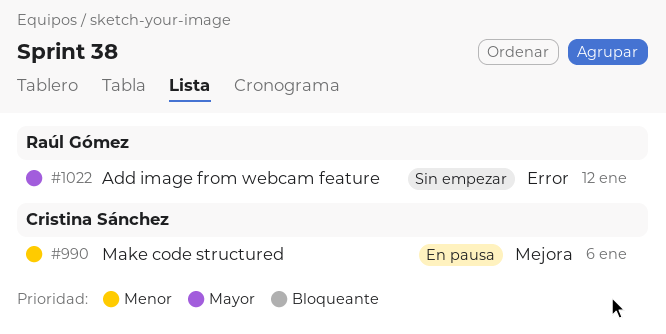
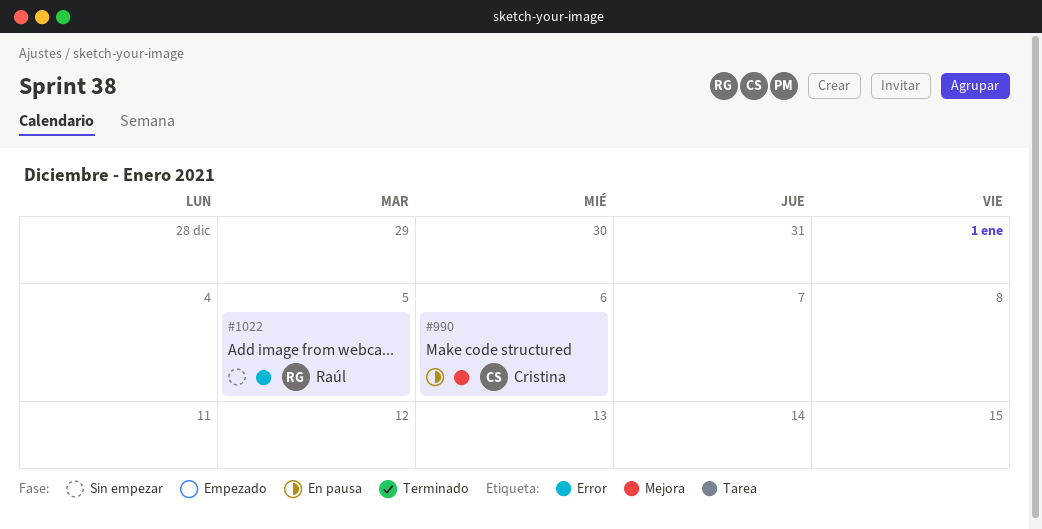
#1022, due: Jan 12 -> Jan 5

